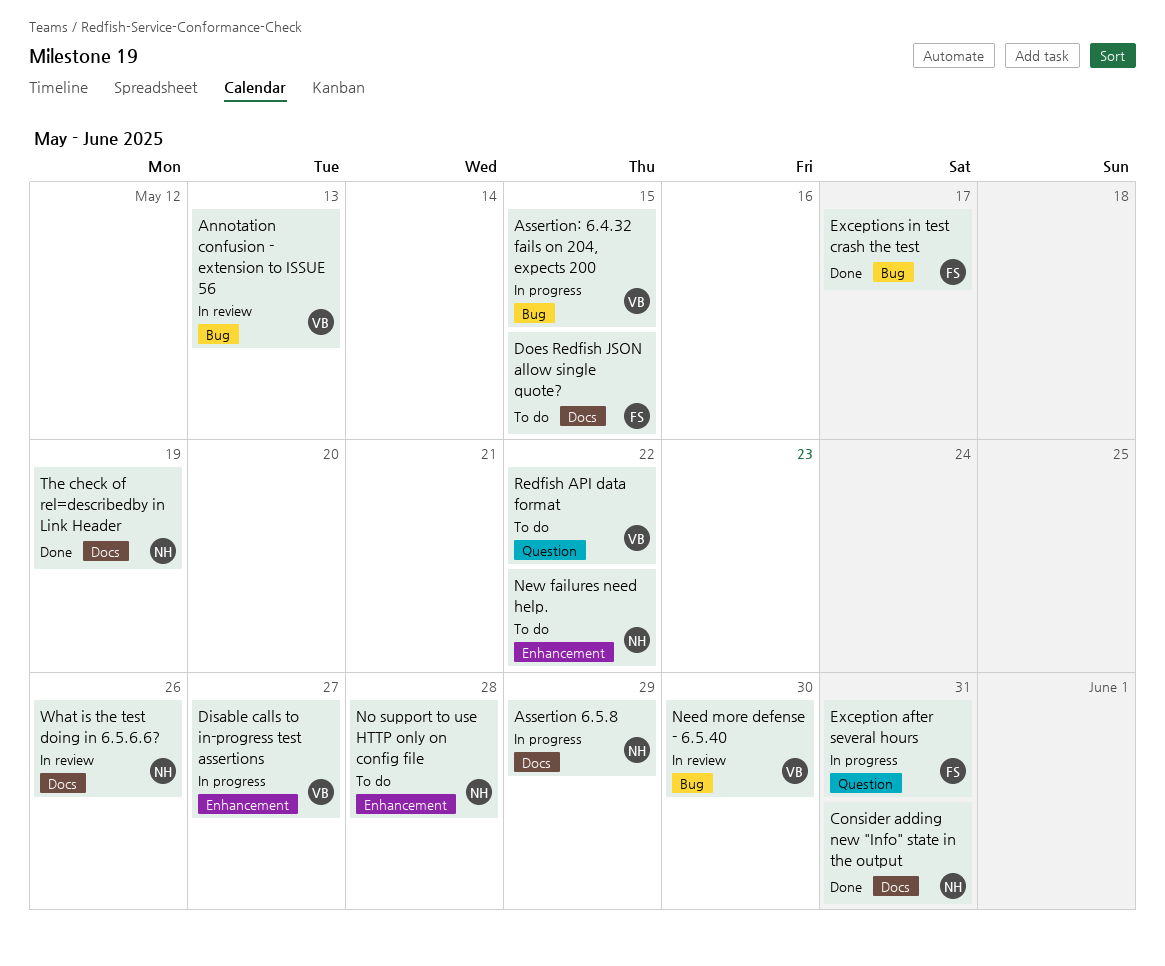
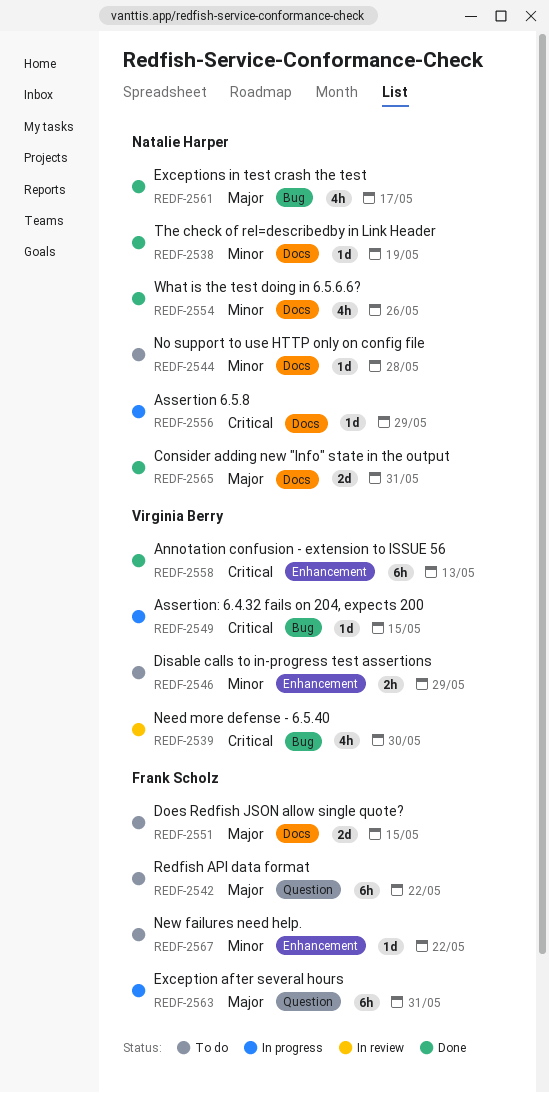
Annotation confusion - extension to ISSUE 56, status: In review -> Done
Annotation confusion - extension to ISSUE 56, label: Bug -> Enhancement
Disable calls to in-progress test assertions, status: In progress -> To do
Disable calls to in-progress test assertions, due: May 27 -> May 29
Exceptions in test crash the test, owner: Frank Scholz -> Natalie Harper
New failures need help., owner: Natalie Harper -> Frank Scholz
No support to use HTTP only on config file, label: Enhancement -> Docs
Redfish API data format, owner: Virginia Berry -> Frank Scholz
What is the test doing in 6.5.6.6?, status: In review -> Done

